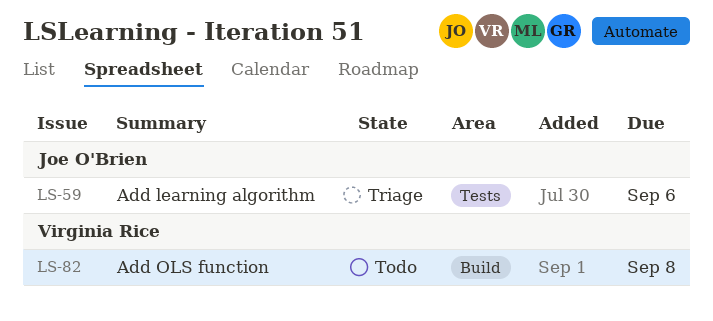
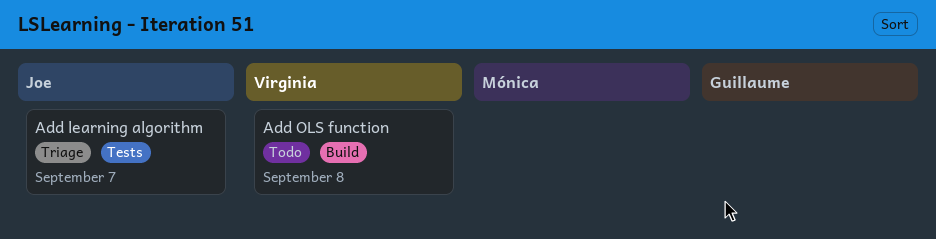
Add learning algorithm, due: Sep 6 -> Sep 7

